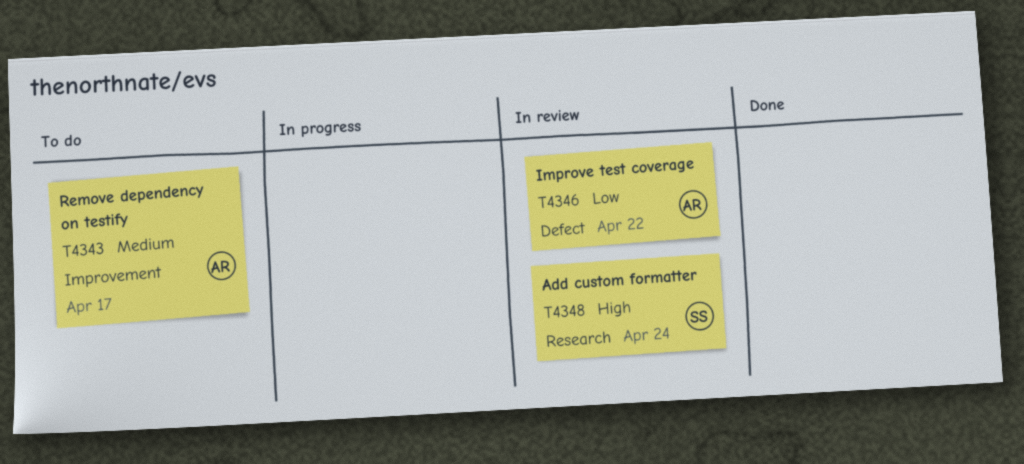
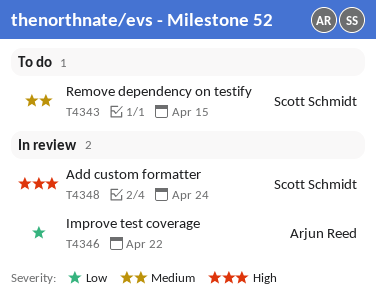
T4343, owner: Arjun Reed -> Scott Schmidt
T4343, due: Apr 17 -> Apr 15

